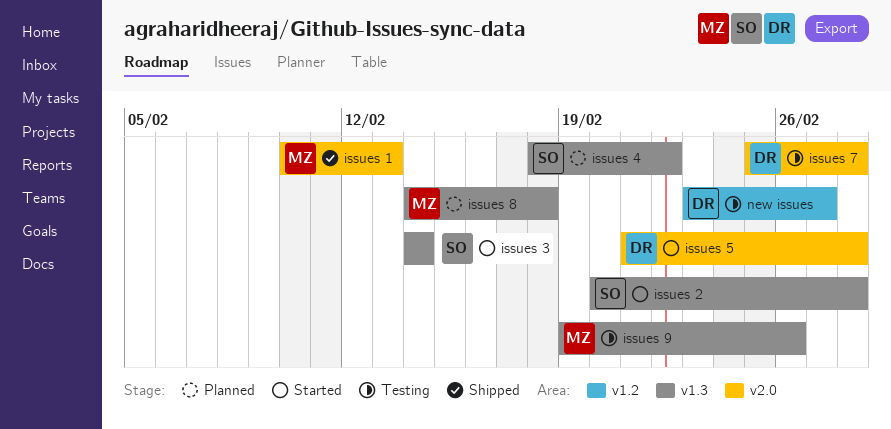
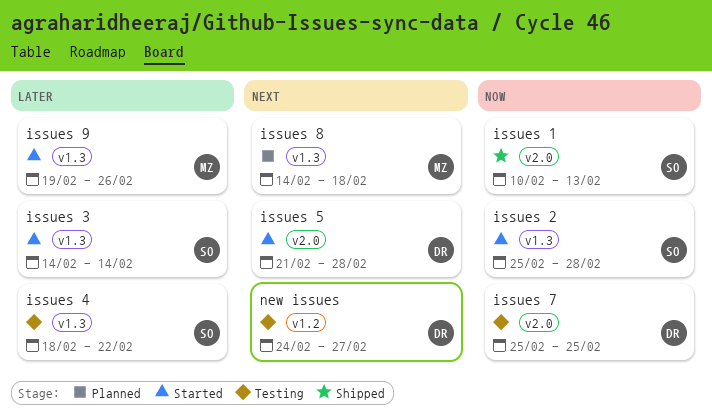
issues 1, owner: MZ -> SO
issues 2, start: Feb 20 -> Feb 25
issues 4, status: Planned -> Testing
issues 7, due: Feb 28 -> Feb 25
issues 9, status: Testing -> Started
new issues, start: Feb 23 -> Feb 24

